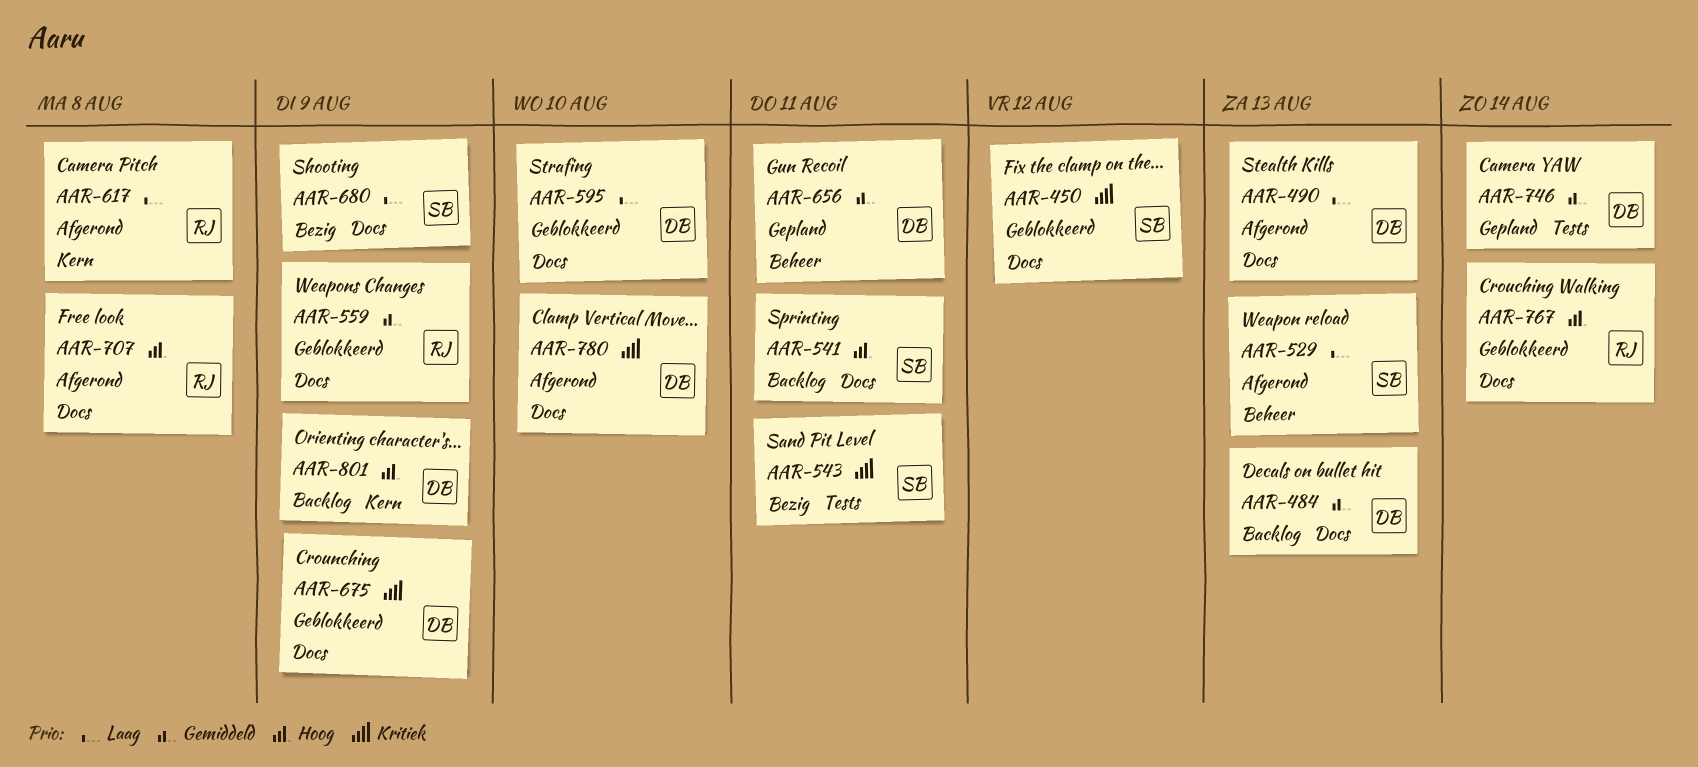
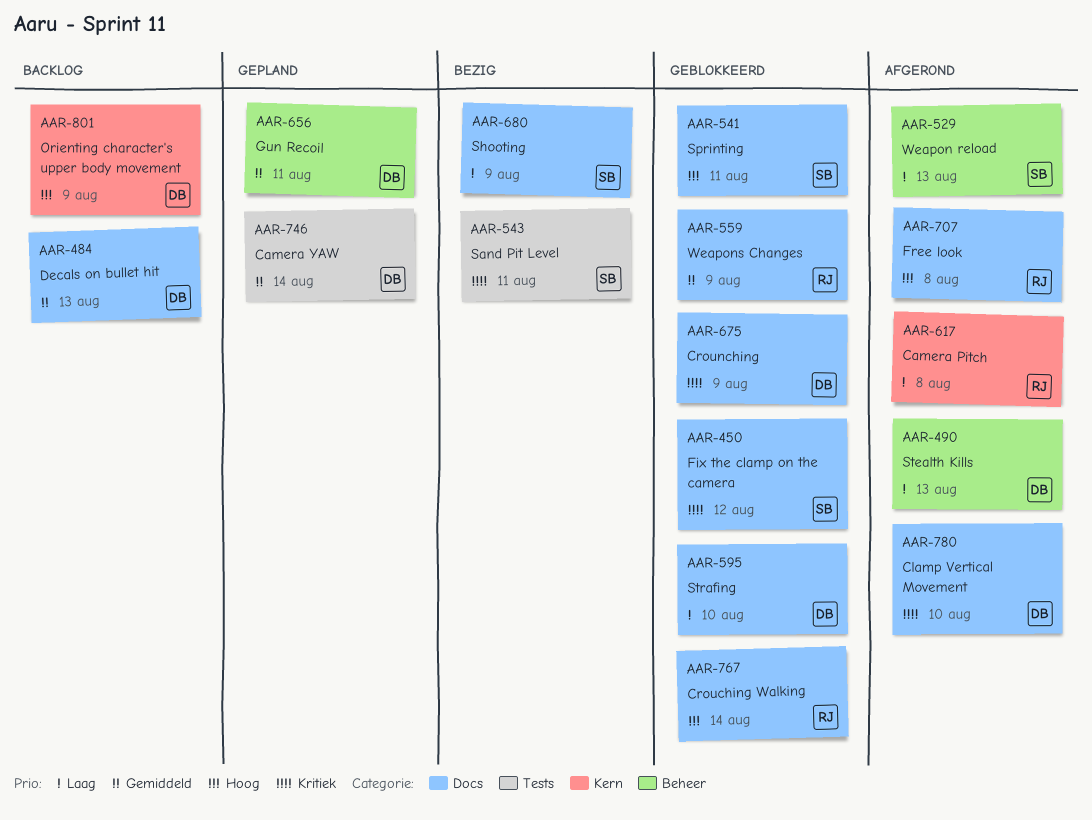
AAR-490, label: Docs -> Beheer
AAR-541, status: Backlog -> Geblokkeerd

